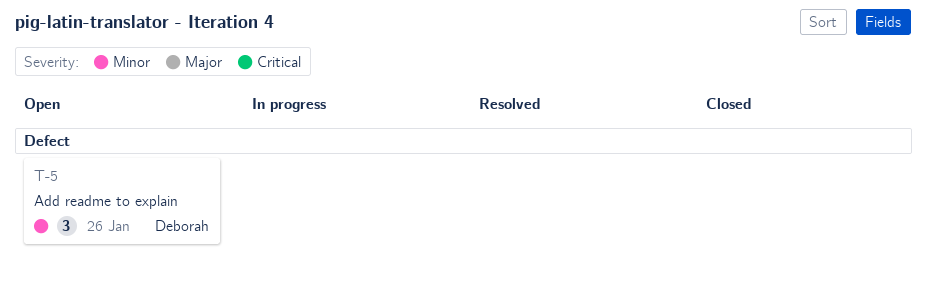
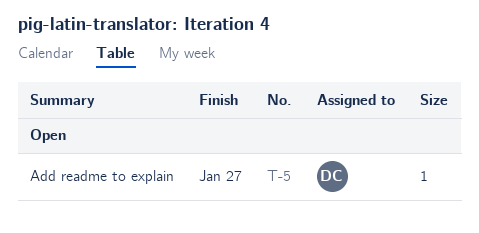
T-5, estimate: 3 -> 1
T-5, due: Jan 26 -> Jan 27

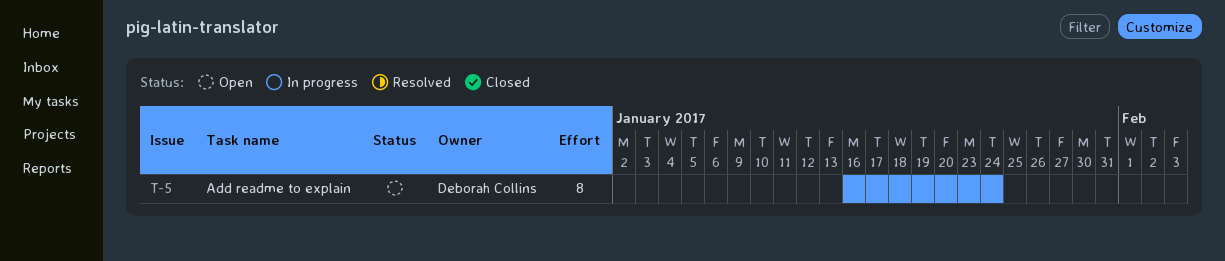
T-5, estimate: 1 -> 8
T-5, due: Jan 27 -> Jan 24

